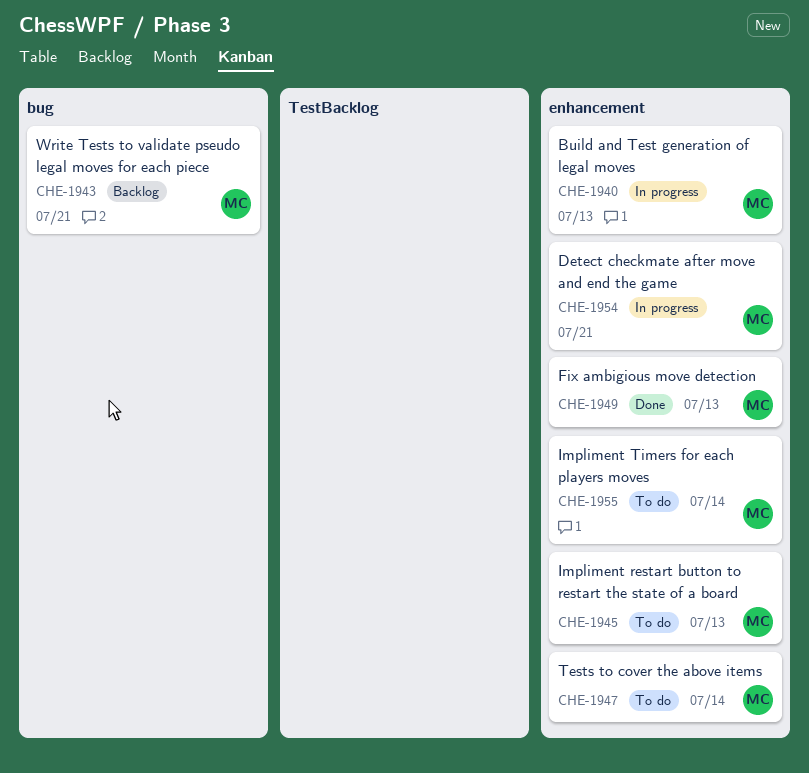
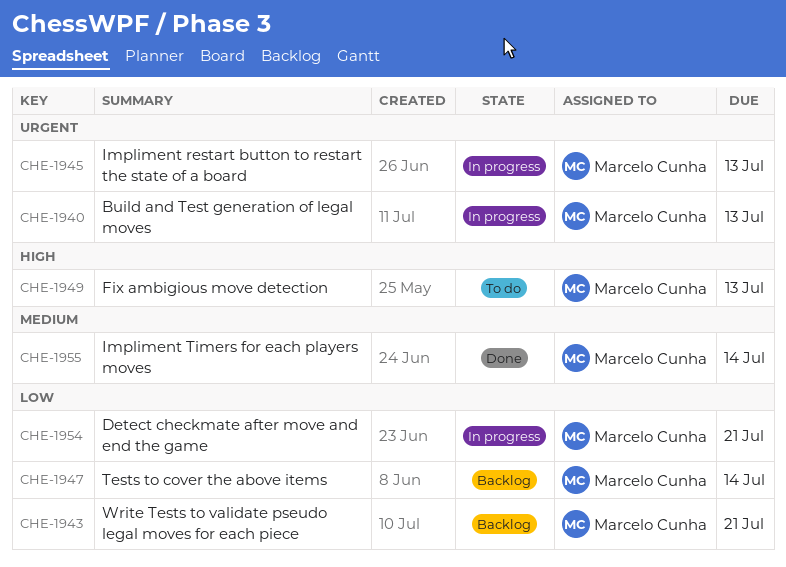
CHE-1945, status: To do -> In progress
CHE-1947, status: To do -> Backlog
CHE-1949, status: Done -> To do
CHE-1955, status: To do -> Done

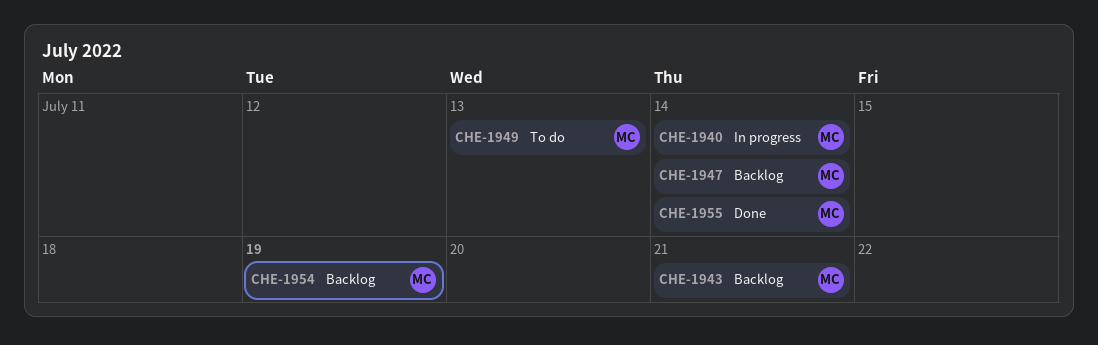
CHE-1940, due: Jul 13 -> Jul 14
CHE-1945: present -> none
CHE-1954, status: In progress -> Backlog
CHE-1954, due: Jul 21 -> Jul 19

